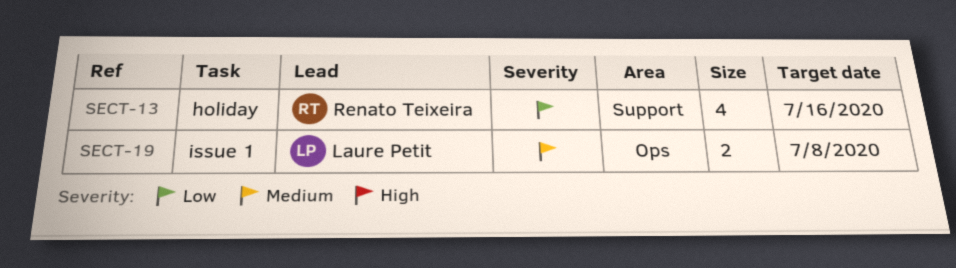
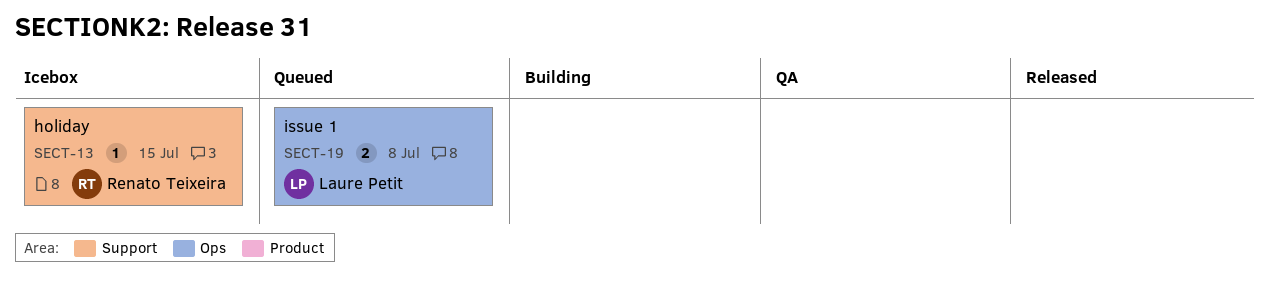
SECT-13, estimate: 4 -> 1
SECT-13, due: Jul 16 -> Jul 15

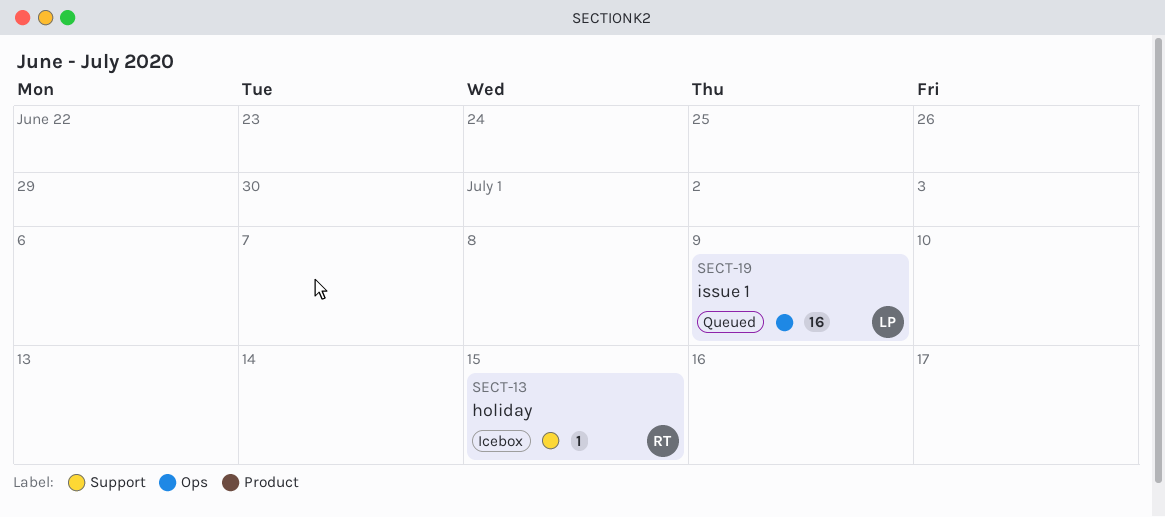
SECT-19, estimate: 2 -> 16
SECT-19, due: Jul 8 -> Jul 9

